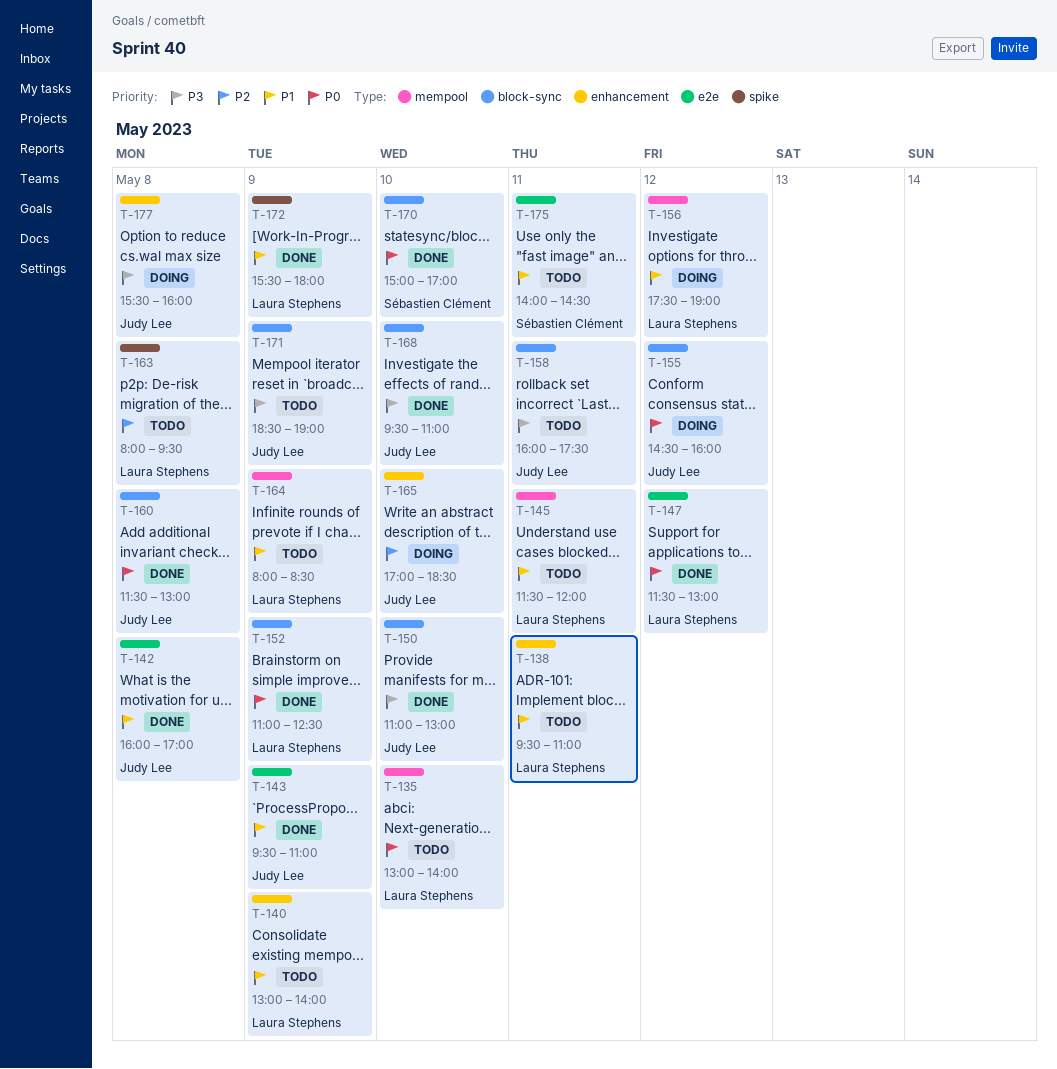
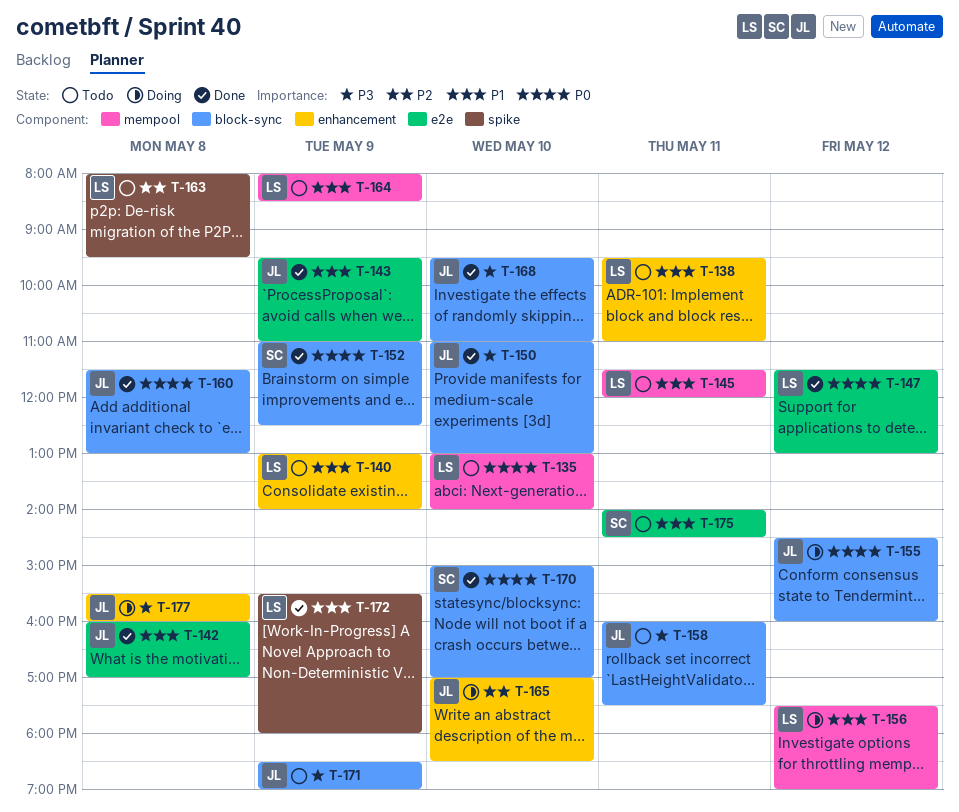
T-152, owner: Laura Stephens -> Sébastien Clément

